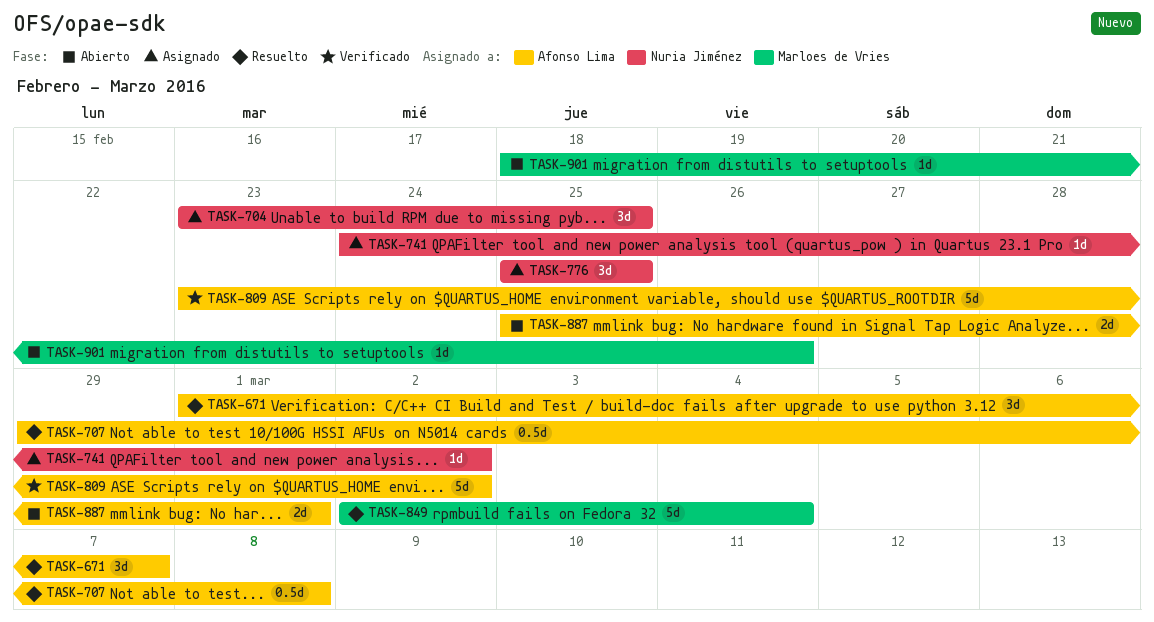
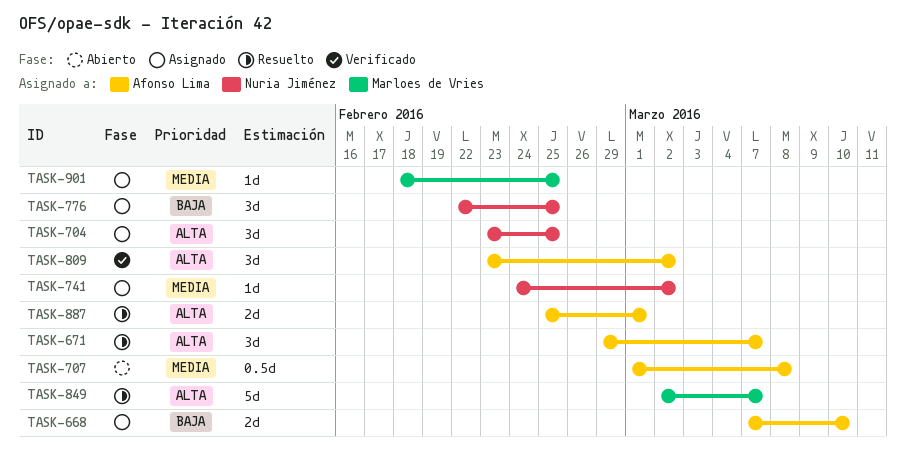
TASK-668: none -> present
TASK-671, start: Mar 1 -> Feb 29
TASK-707, status: Resuelto -> Abierto
TASK-707, start: Feb 29 -> Mar 1
TASK-776, start: Feb 25 -> Feb 22
TASK-809, estimate: 5d -> 3d
TASK-849, due: Mar 4 -> Mar 7
TASK-887, status: Abierto -> Resuelto
TASK-901, status: Abierto -> Asignado
TASK-901, due: Feb 26 -> Feb 25

